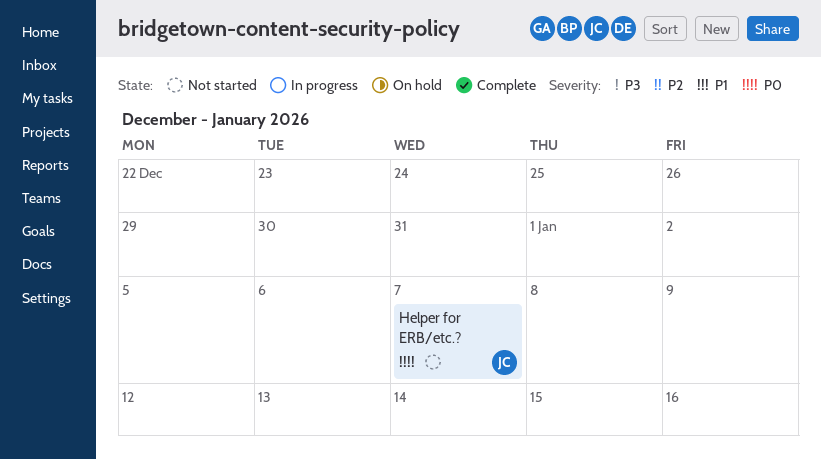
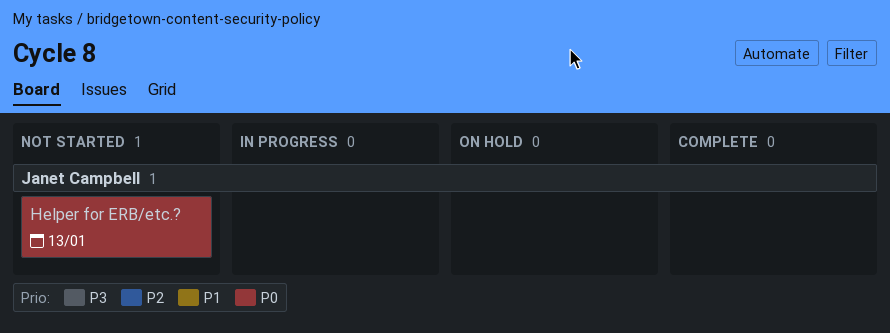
Helper for ERB/etc.?, due: Jan 7 -> Jan 13

